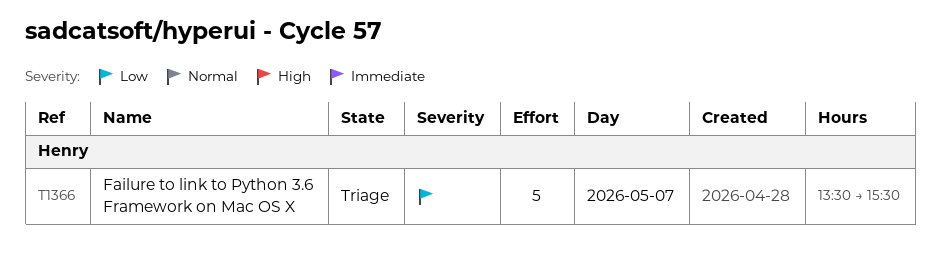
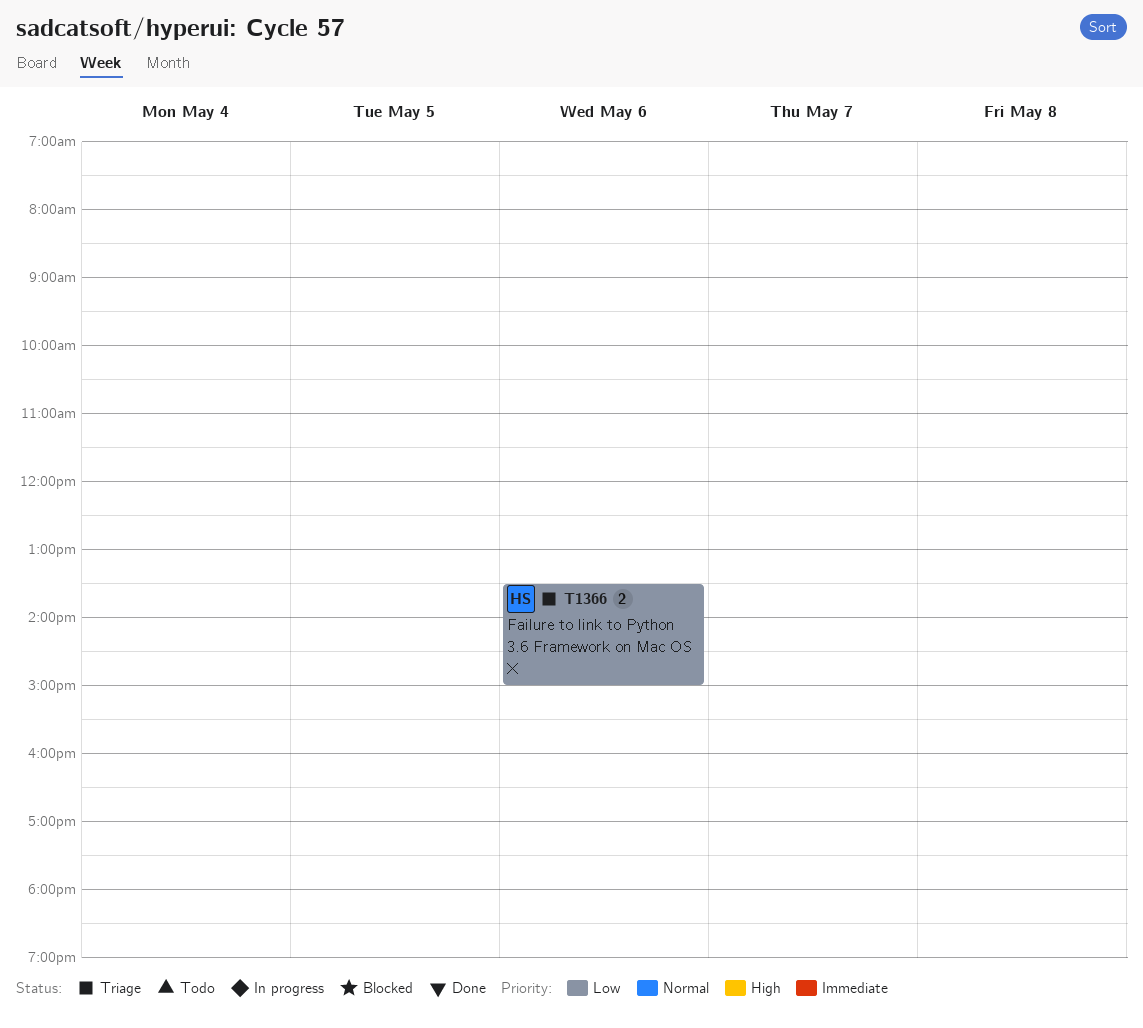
T1366, estimate: 5 -> 2
T1366, day: May 7 -> May 6
T1366, ends: 15:30 -> 15:00

